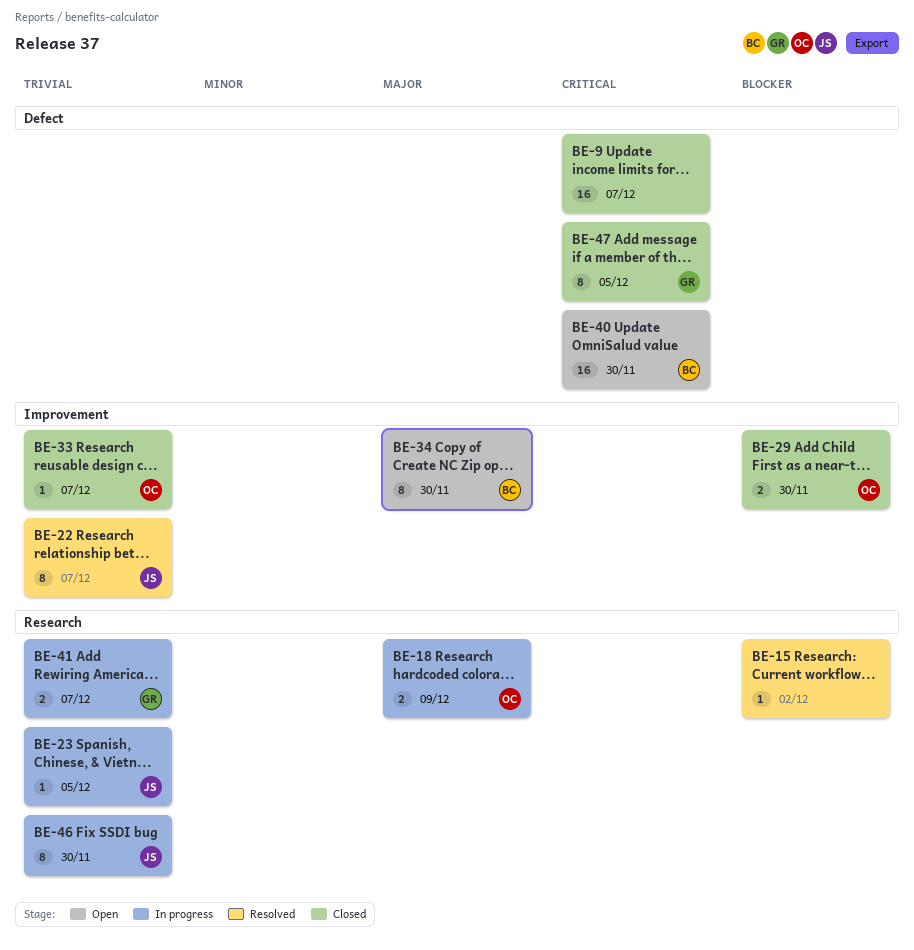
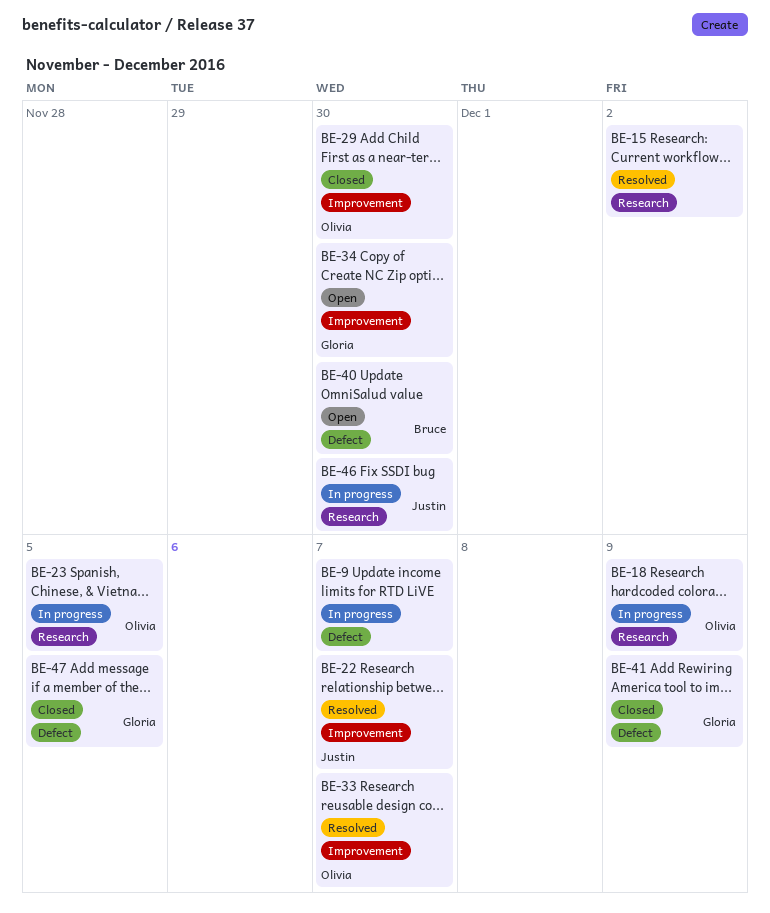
BE-9, status: Closed -> In progress
BE-23, owner: Justin -> Olivia
BE-33, status: Closed -> Resolved
BE-34, owner: Bruce -> Gloria
BE-41, status: In progress -> Closed
BE-41, label: Research -> Defect
BE-41, due: Dec 7 -> Dec 9

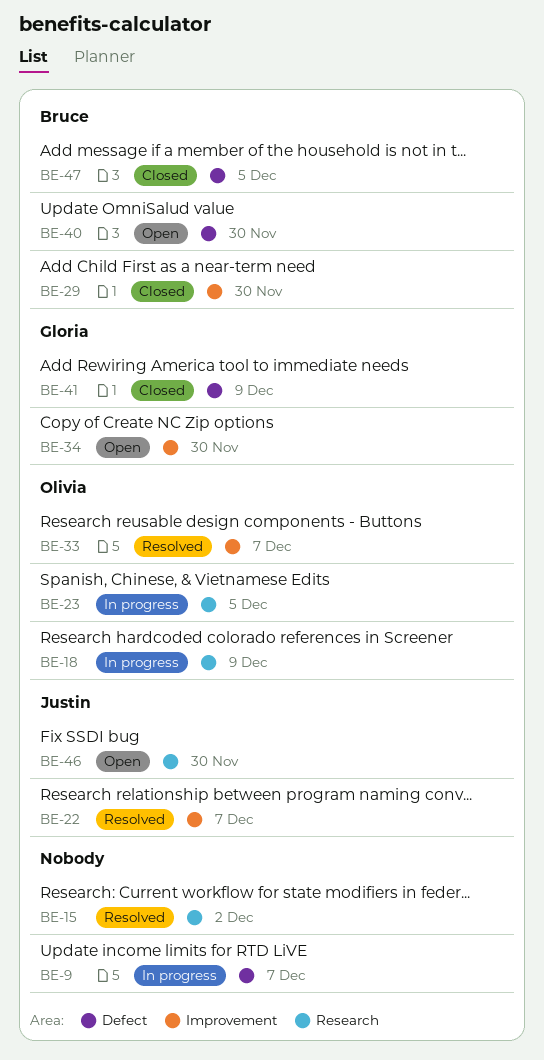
BE-29, owner: Olivia -> Bruce
BE-46, status: In progress -> Open
BE-47, owner: Gloria -> Bruce

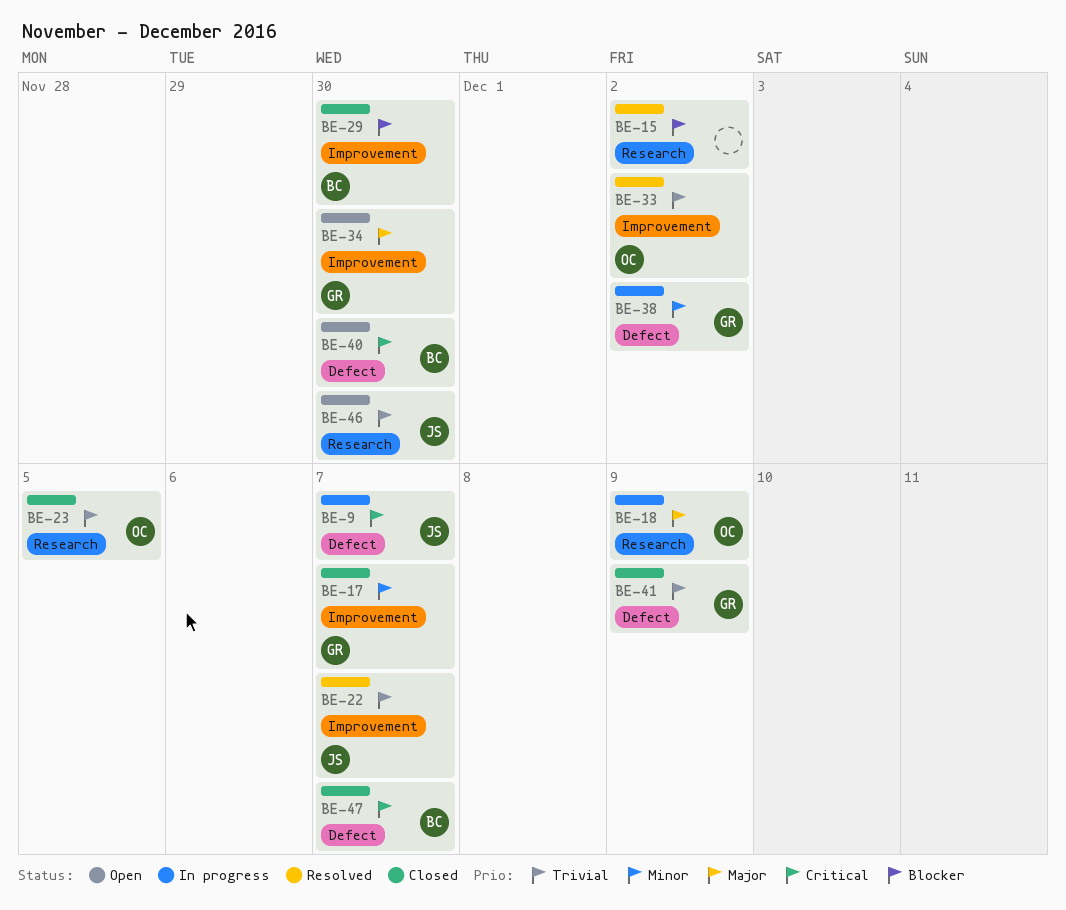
BE-9, owner: none -> Justin
BE-17: none -> present
BE-23, status: In progress -> Closed
BE-33, due: Dec 7 -> Dec 2
BE-38: none -> present
BE-47, due: Dec 5 -> Dec 7

